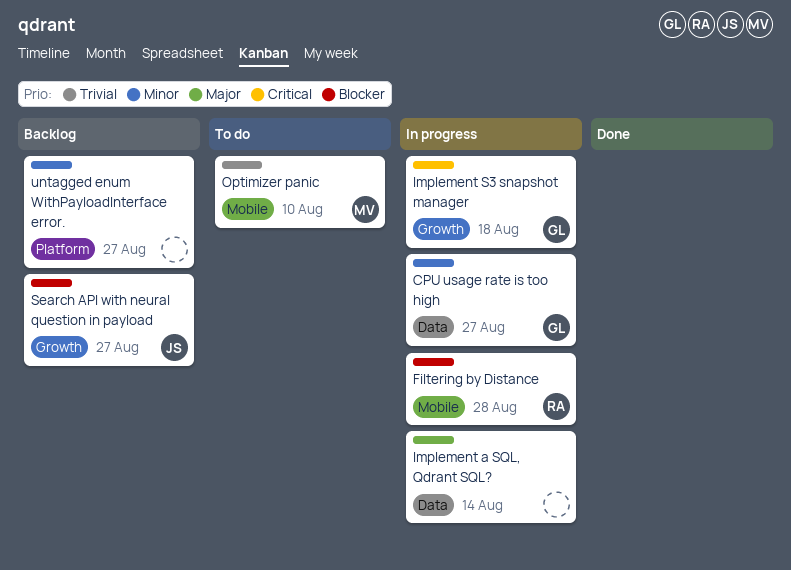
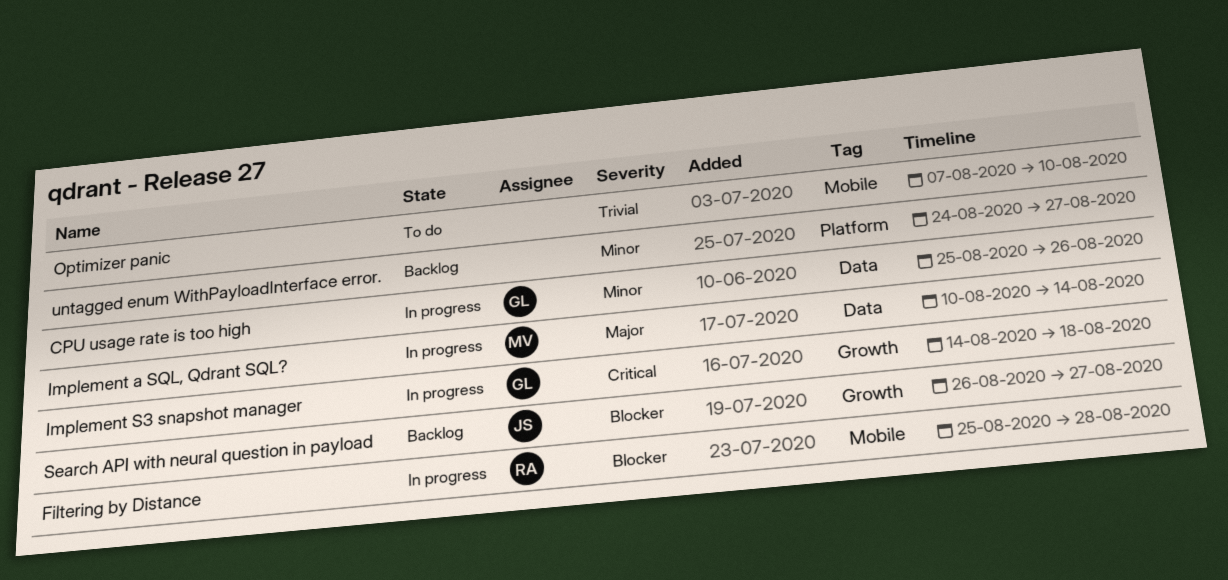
CPU usage rate is too high, due: Aug 27 -> Aug 26
Implement a SQL, Qdrant SQL?, owner: none -> MV
Optimizer panic, owner: MV -> none

